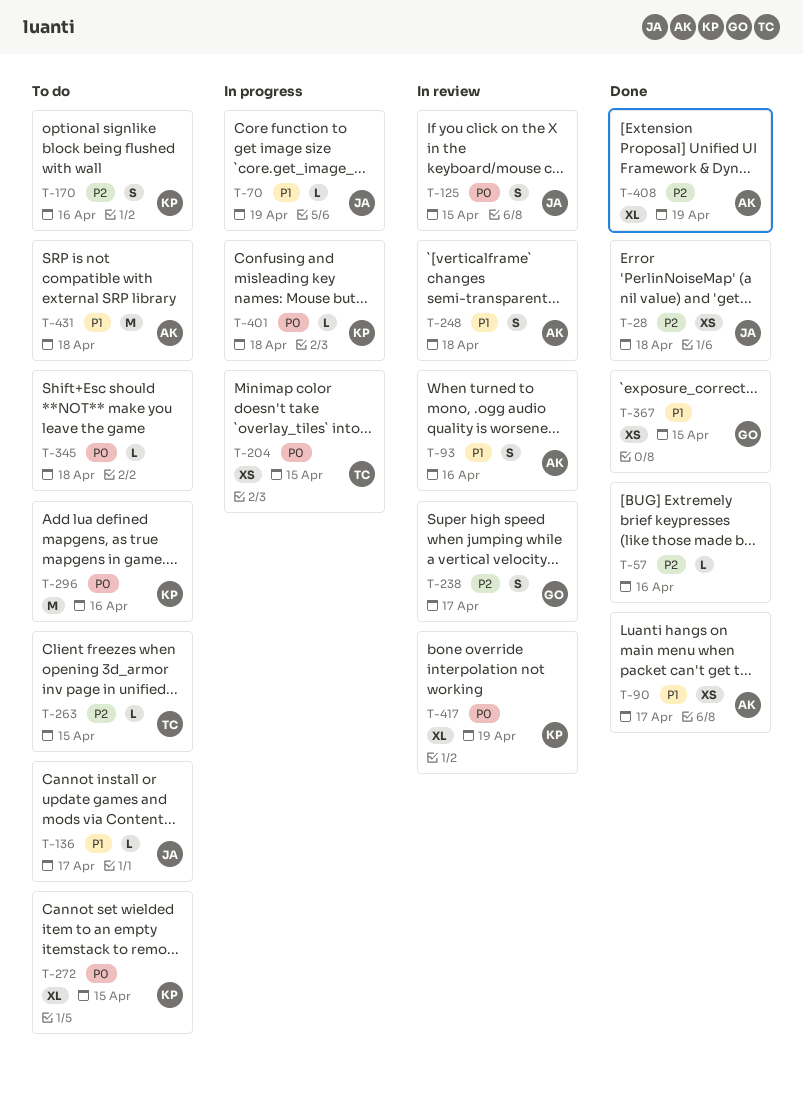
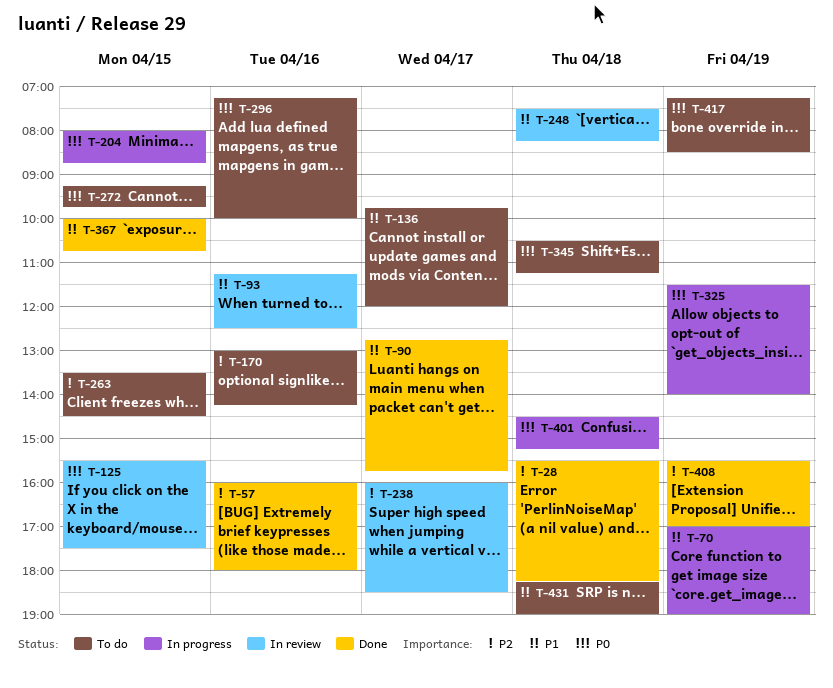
T-325: none -> present
T-417, status: In review -> To do

